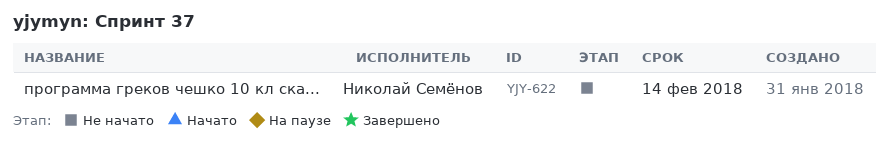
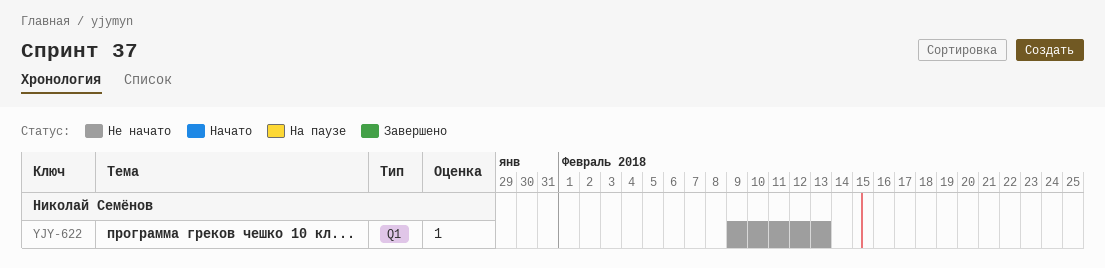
YJY-622, due: Feb 14 -> Feb 13

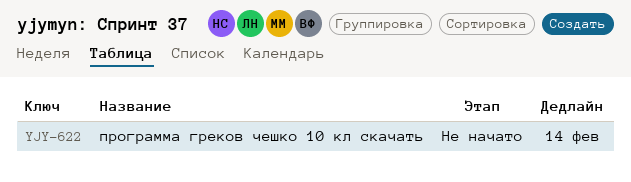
YJY-622, due: Feb 13 -> Feb 14

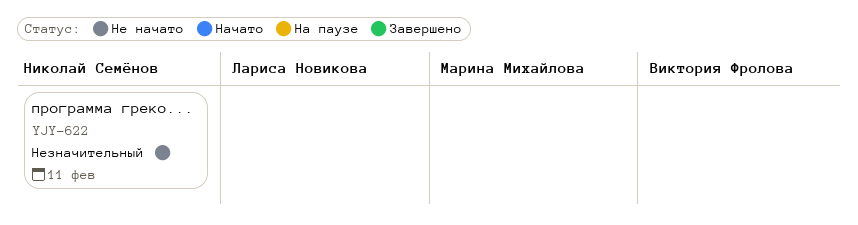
YJY-622, due: Feb 14 -> Feb 11

